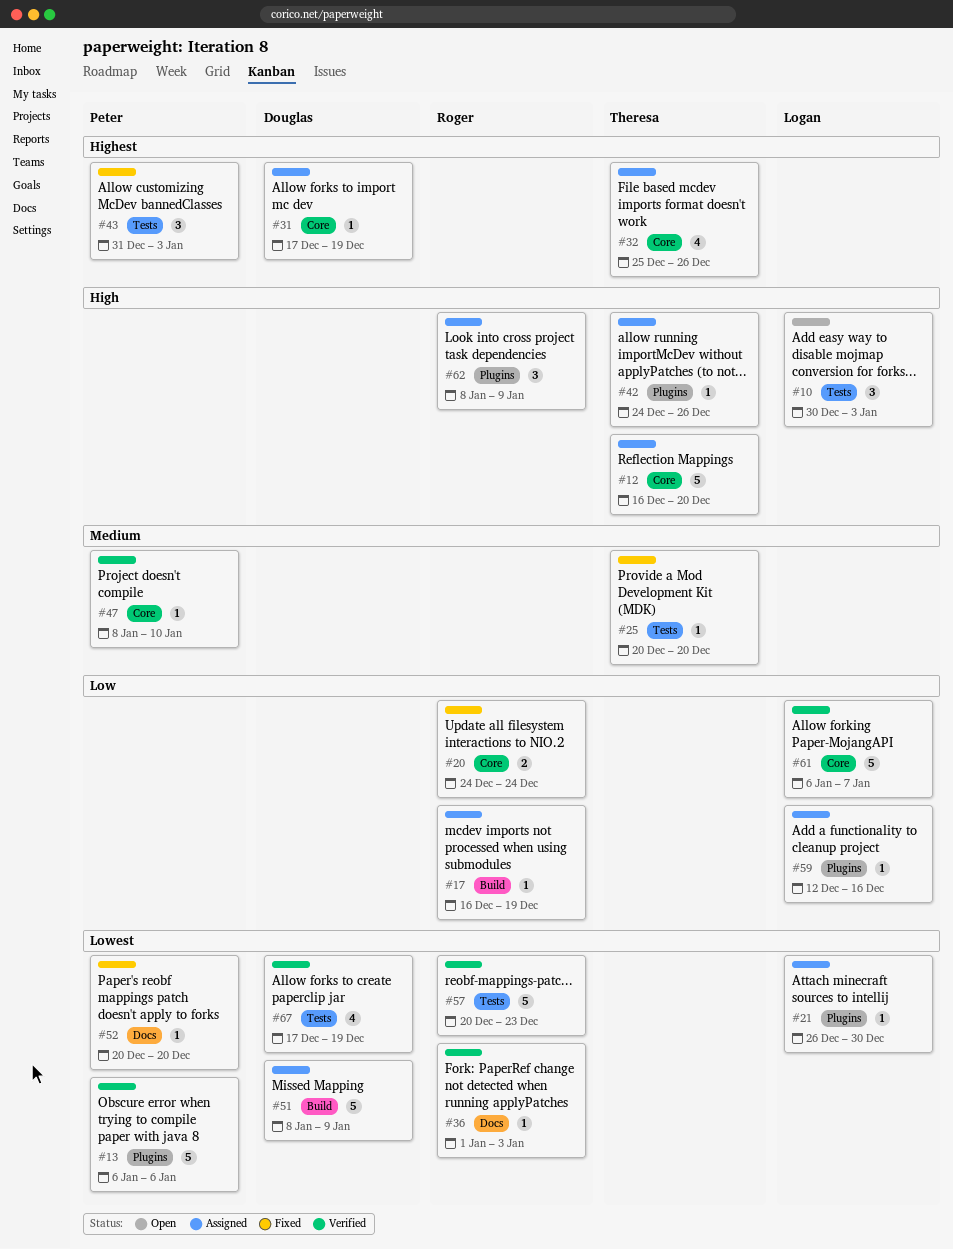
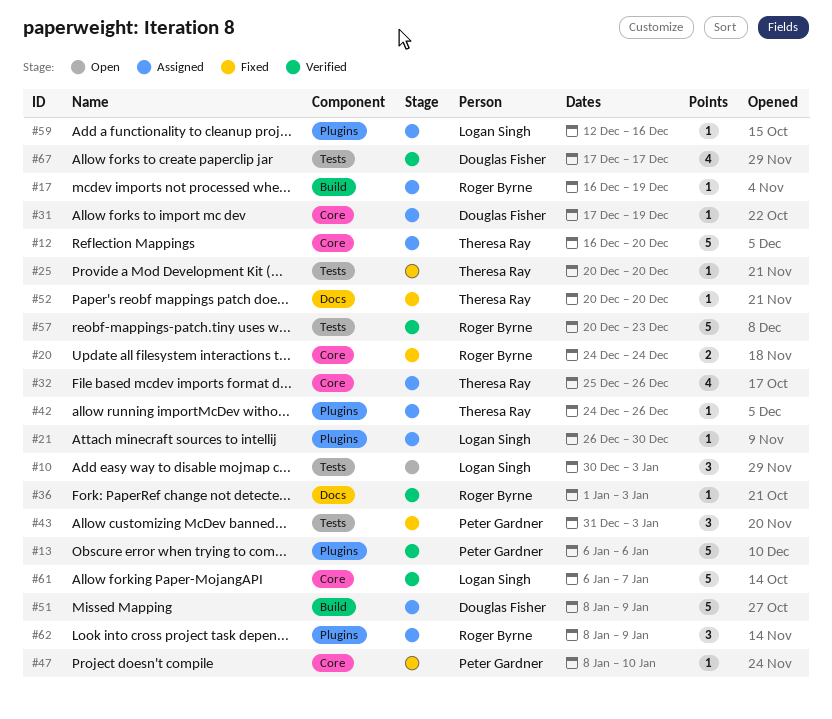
#47, status: Verified -> Fixed
#52, owner: Peter Gardner -> Theresa Ray
#67, due: Dec 19 -> Dec 17

